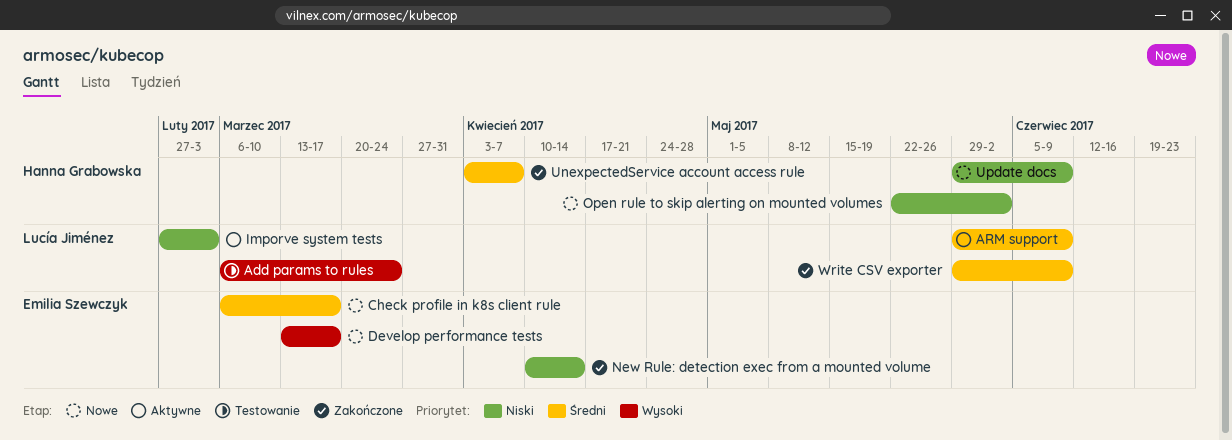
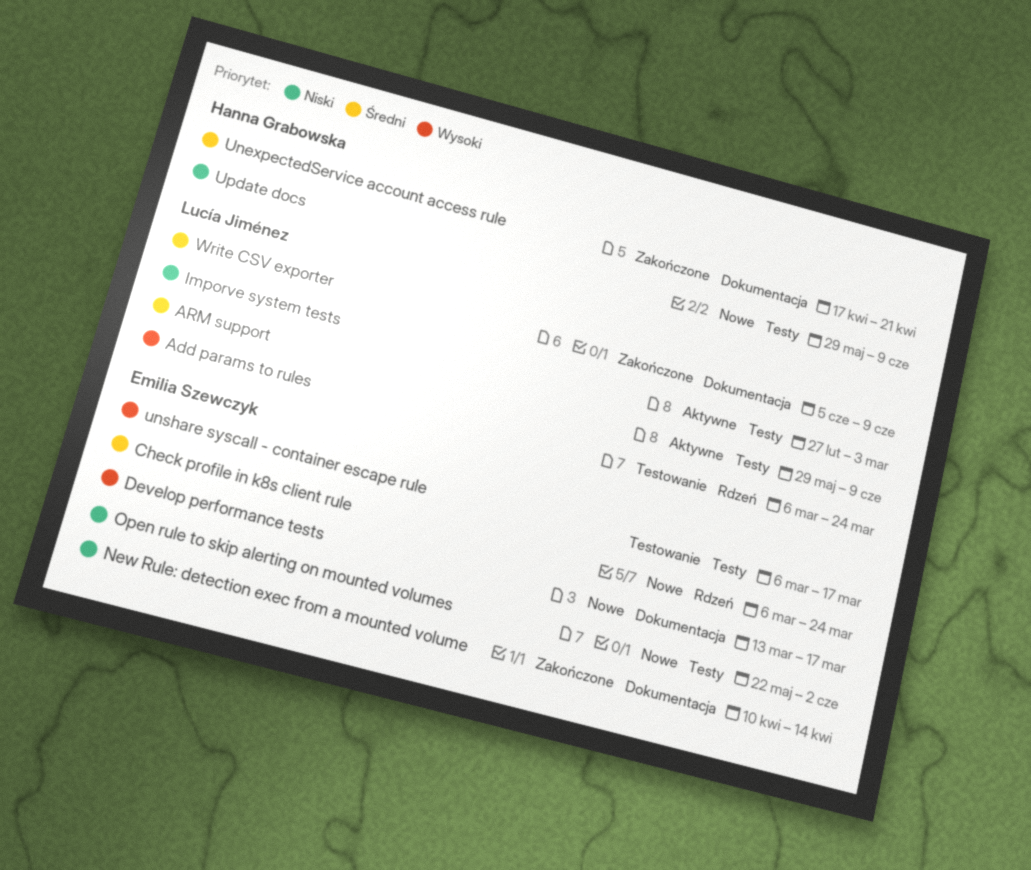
Check profile in k8s client rule, due: Mar 17 -> Mar 24
Open rule to skip alerting on mounted volumes, owner: Hanna Grabowska -> Emilia Szewczyk
UnexpectedService account access rule, start: Apr 3 -> Apr 17
UnexpectedService account access rule, due: Apr 7 -> Apr 21
unshare syscall - container escape rule: none -> present
Write CSV exporter, start: May 29 -> Jun 5

